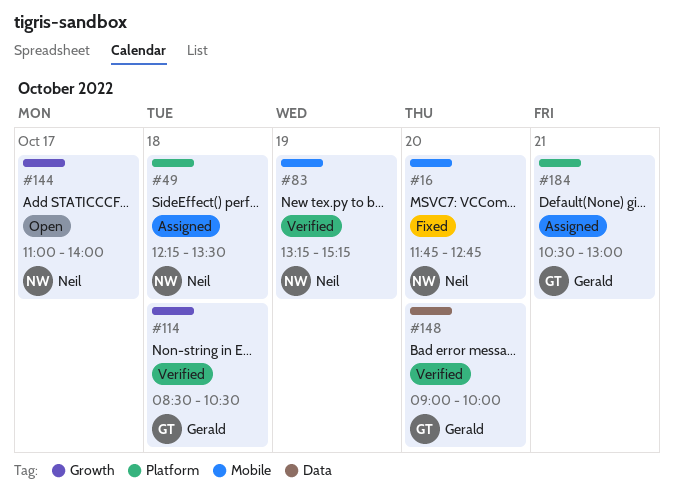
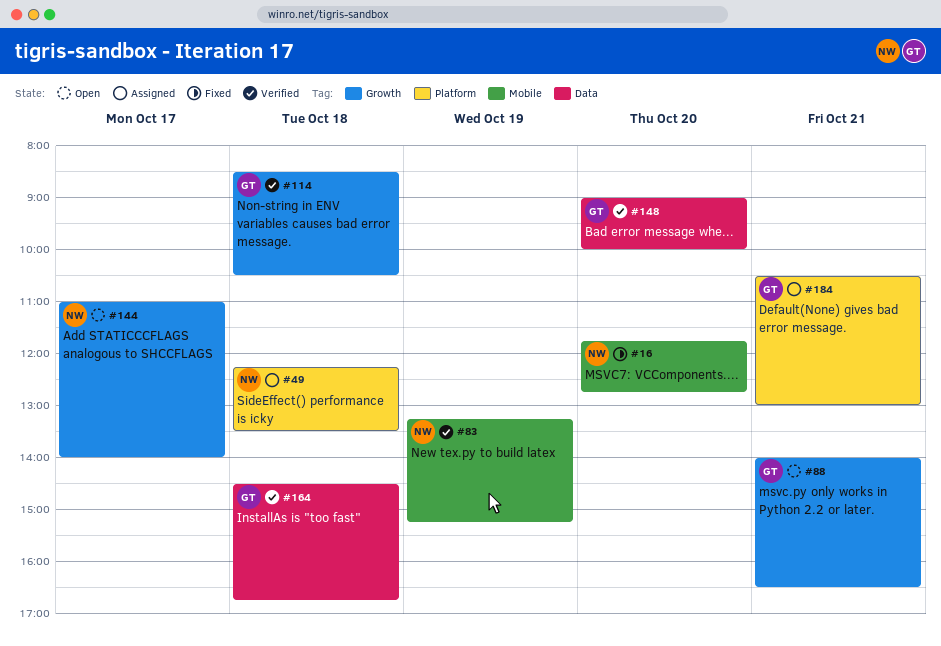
#88: none -> present
#164: none -> present

